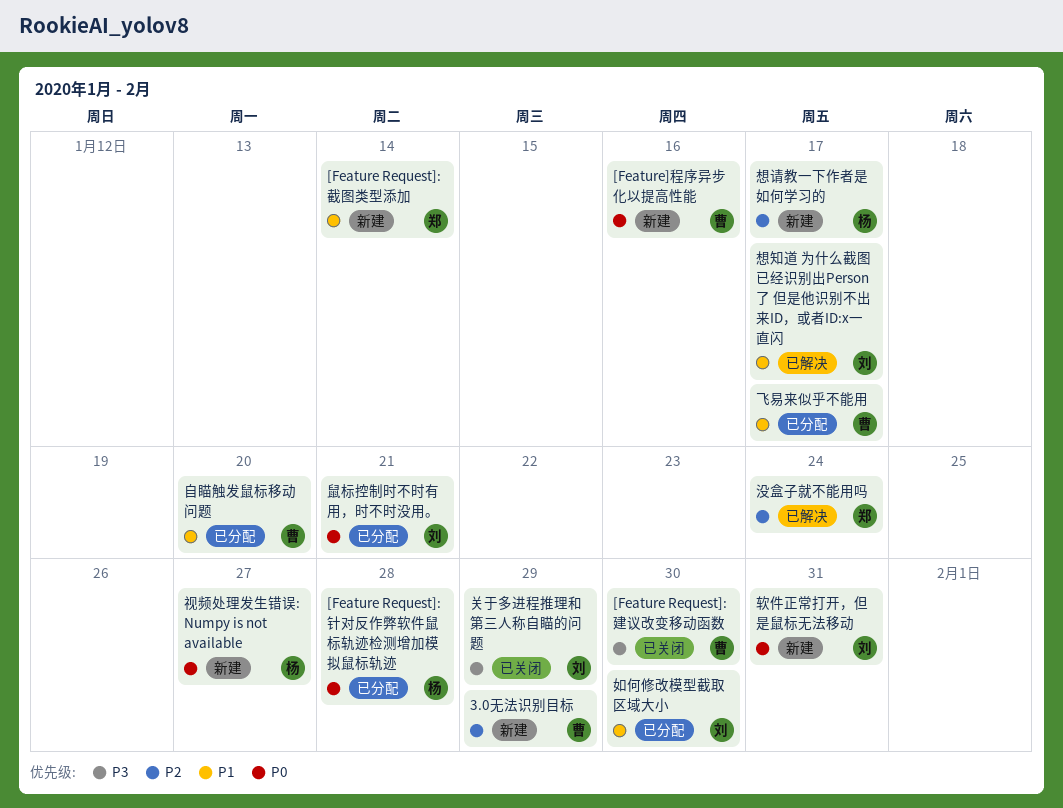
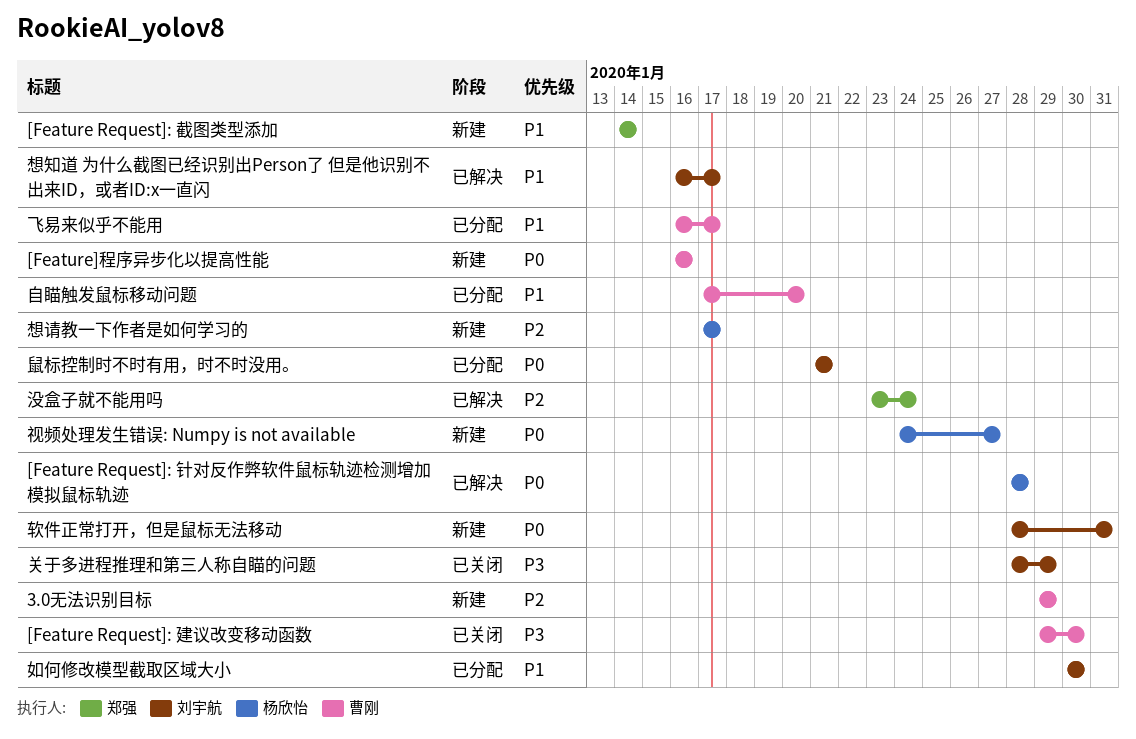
[Feature Request]: 针对反作弊软件鼠标轨迹检测增加模拟鼠标轨迹, status: 已分配 -> 已解决

